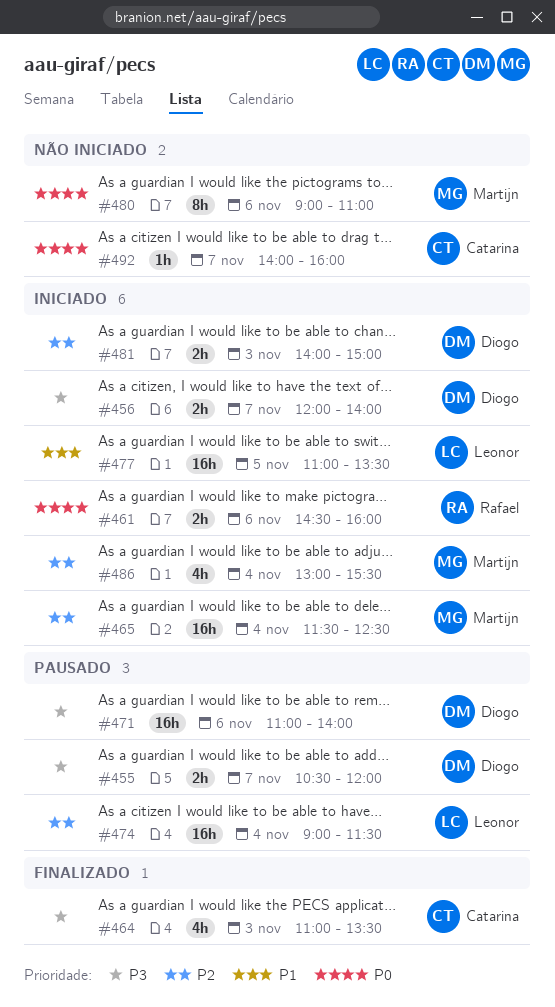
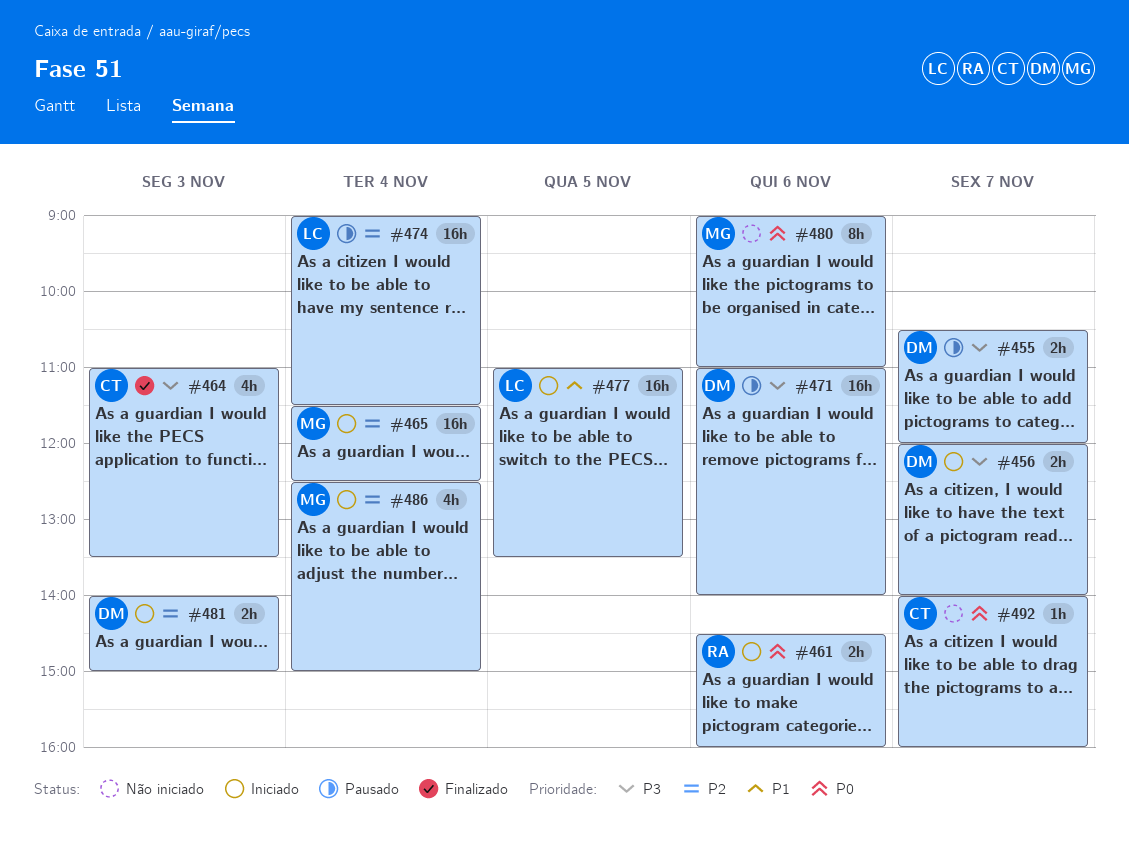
#486, begins: 13:00 -> 12:30
#486, ends: 15:30 -> 15:00

